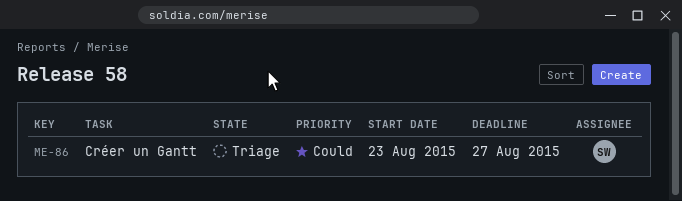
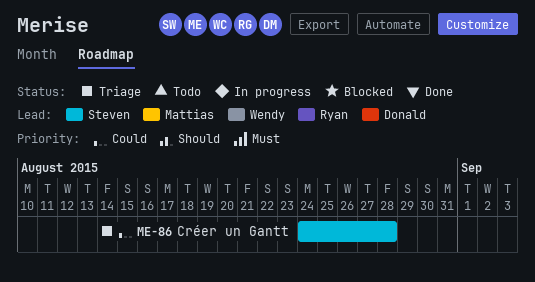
ME-86, start: Aug 23 -> Aug 24
ME-86, due: Aug 27 -> Aug 28

